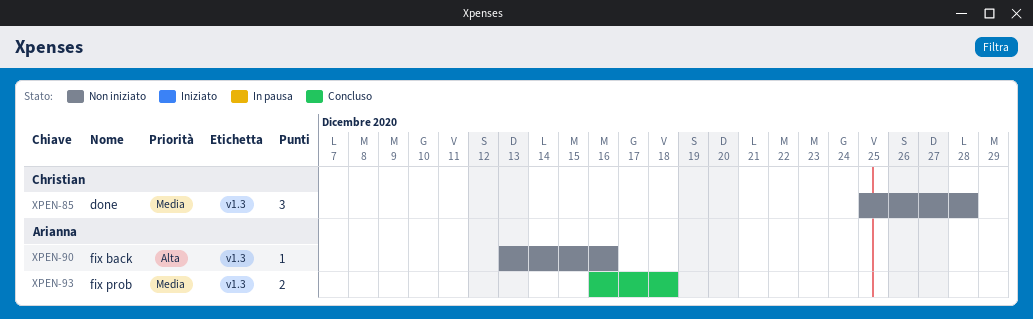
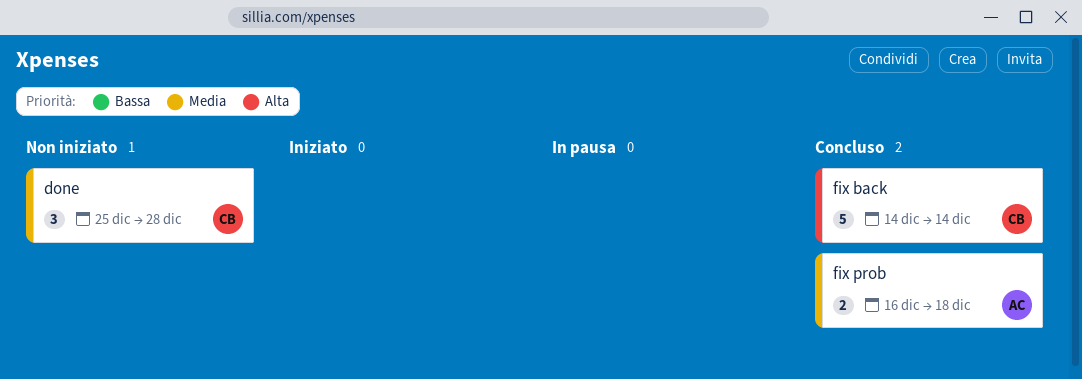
fix back, status: Non iniziato -> Concluso
fix back, owner: Arianna -> Christian
fix back, estimate: 1 -> 5
fix back, start: Dec 13 -> Dec 14
fix back, due: Dec 16 -> Dec 14

